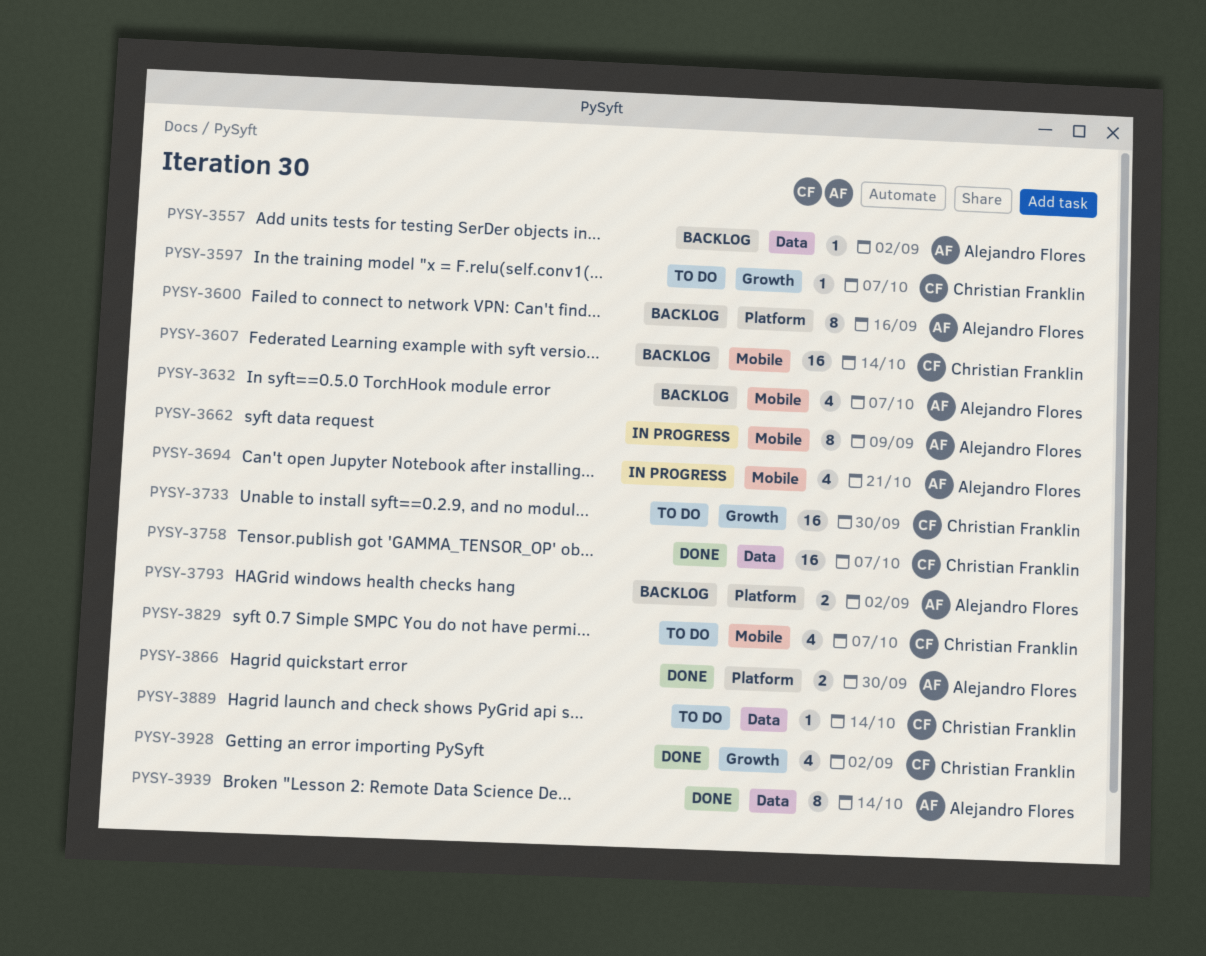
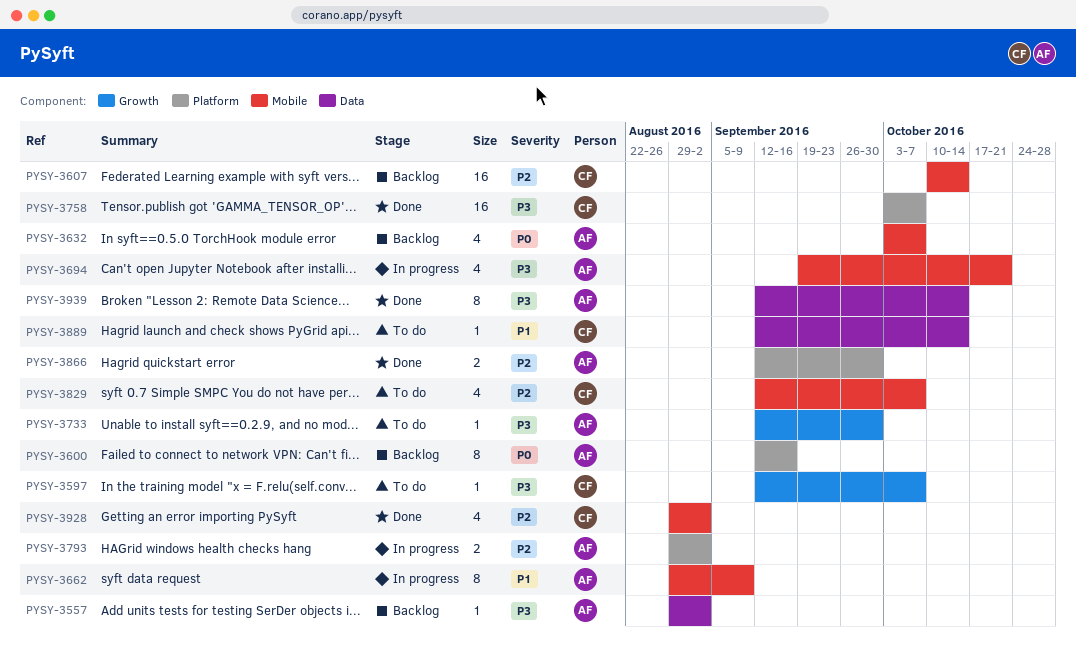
PYSY-3733, owner: Christian Franklin -> Alejandro Flores
PYSY-3733, estimate: 16 -> 1
PYSY-3758, label: Data -> Platform
PYSY-3793, status: Backlog -> In progress
PYSY-3928, label: Growth -> Mobile

